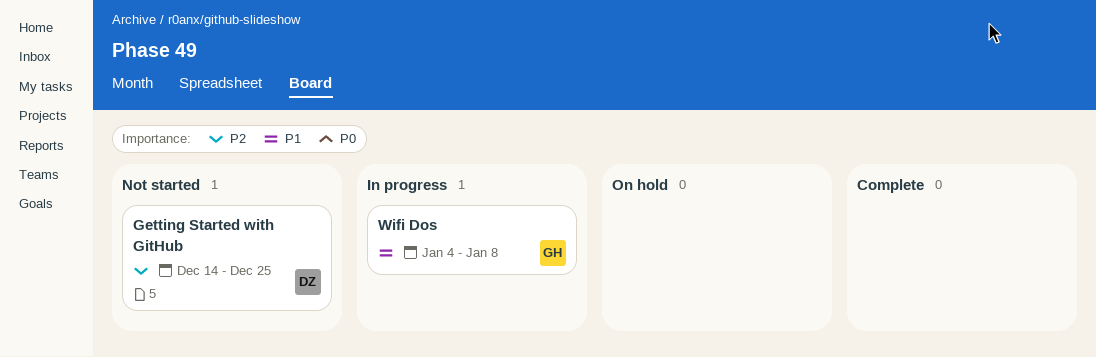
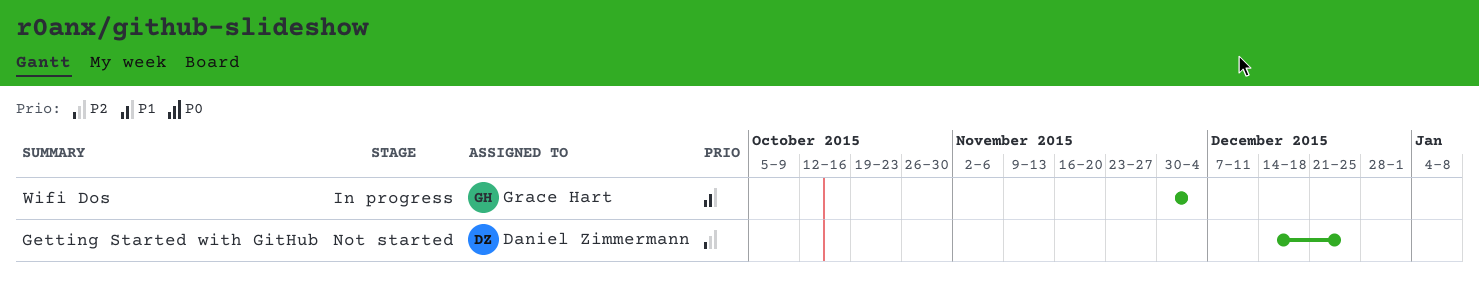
Wifi Dos, start: Jan 4 -> Nov 30
Wifi Dos, due: Jan 8 -> Dec 4

